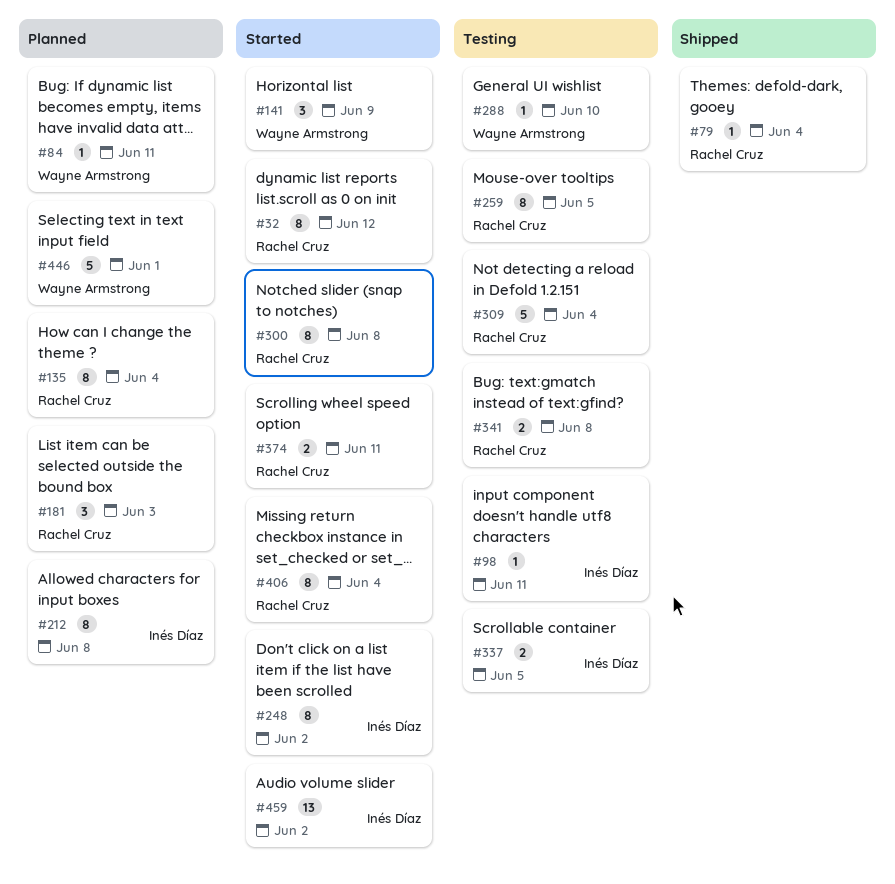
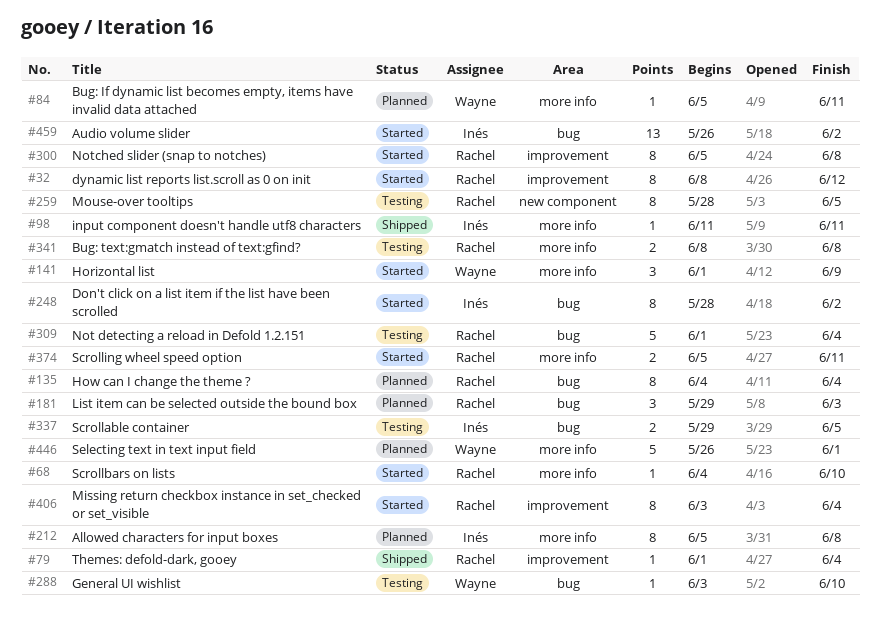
#68: none -> present
#98, status: Testing -> Shipped

